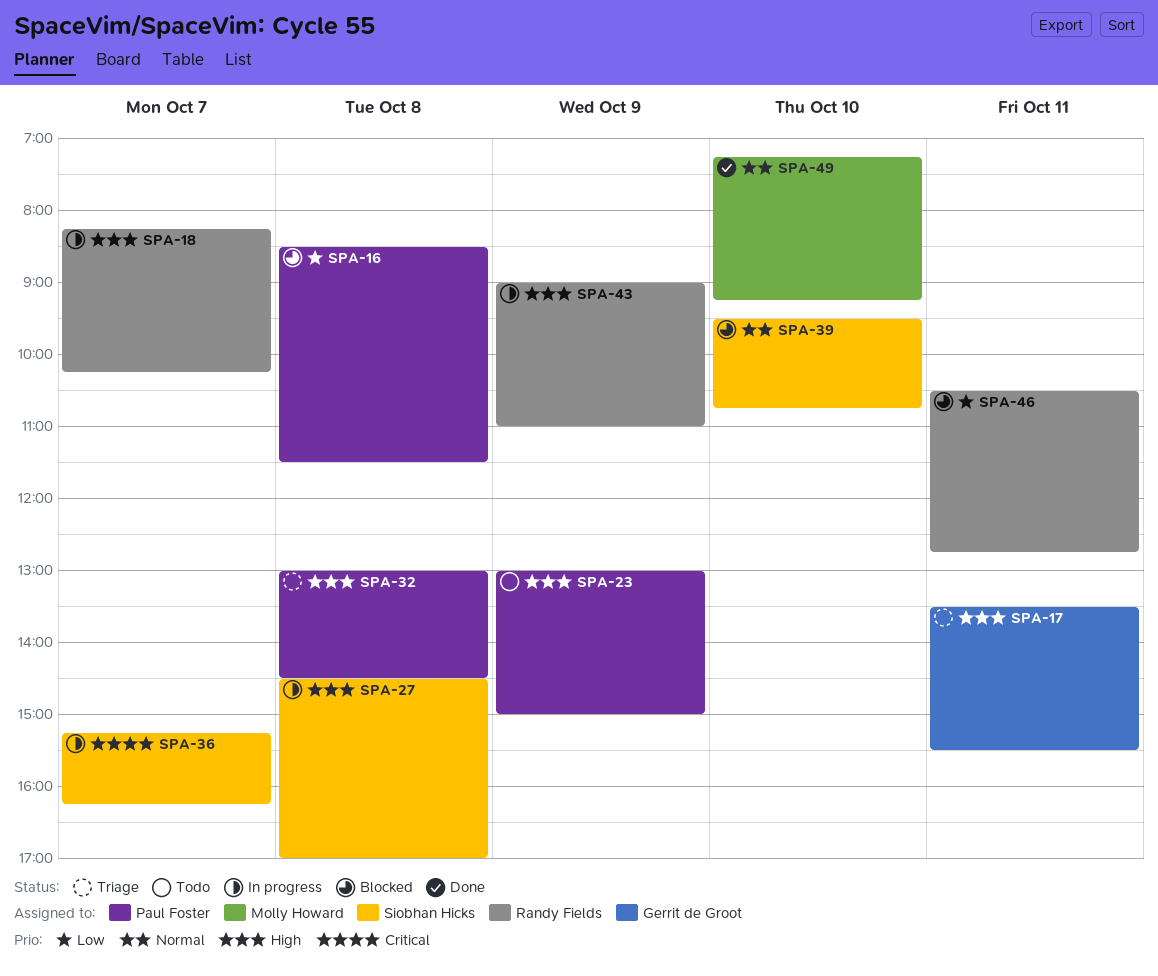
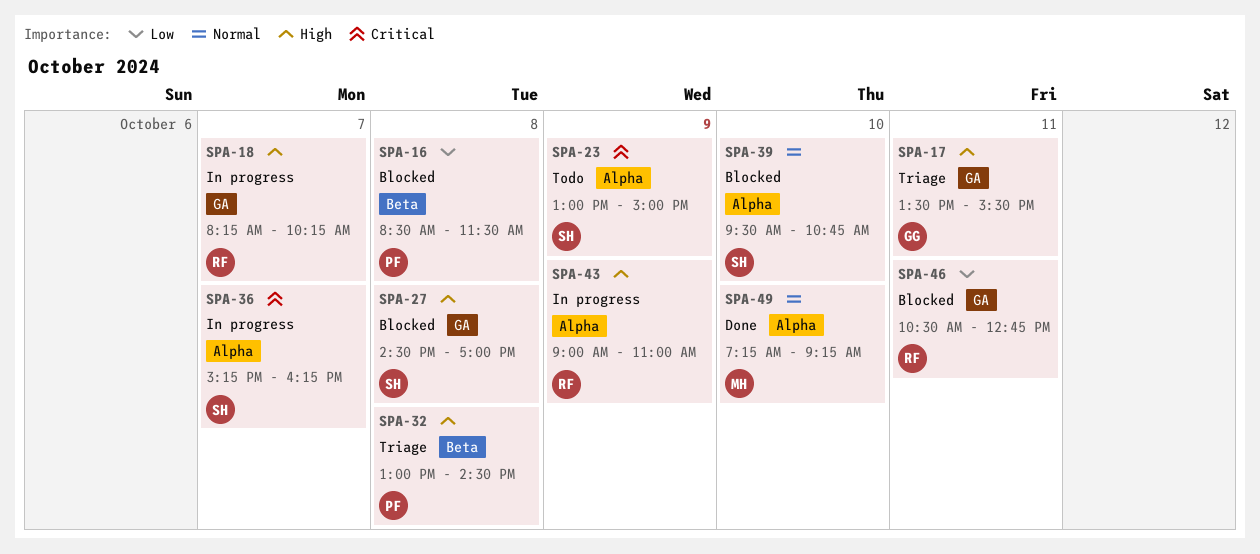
SPA-23, owner: Paul Foster -> Siobhan Hicks
SPA-23, priority: High -> Critical
SPA-27, status: In progress -> Blocked

